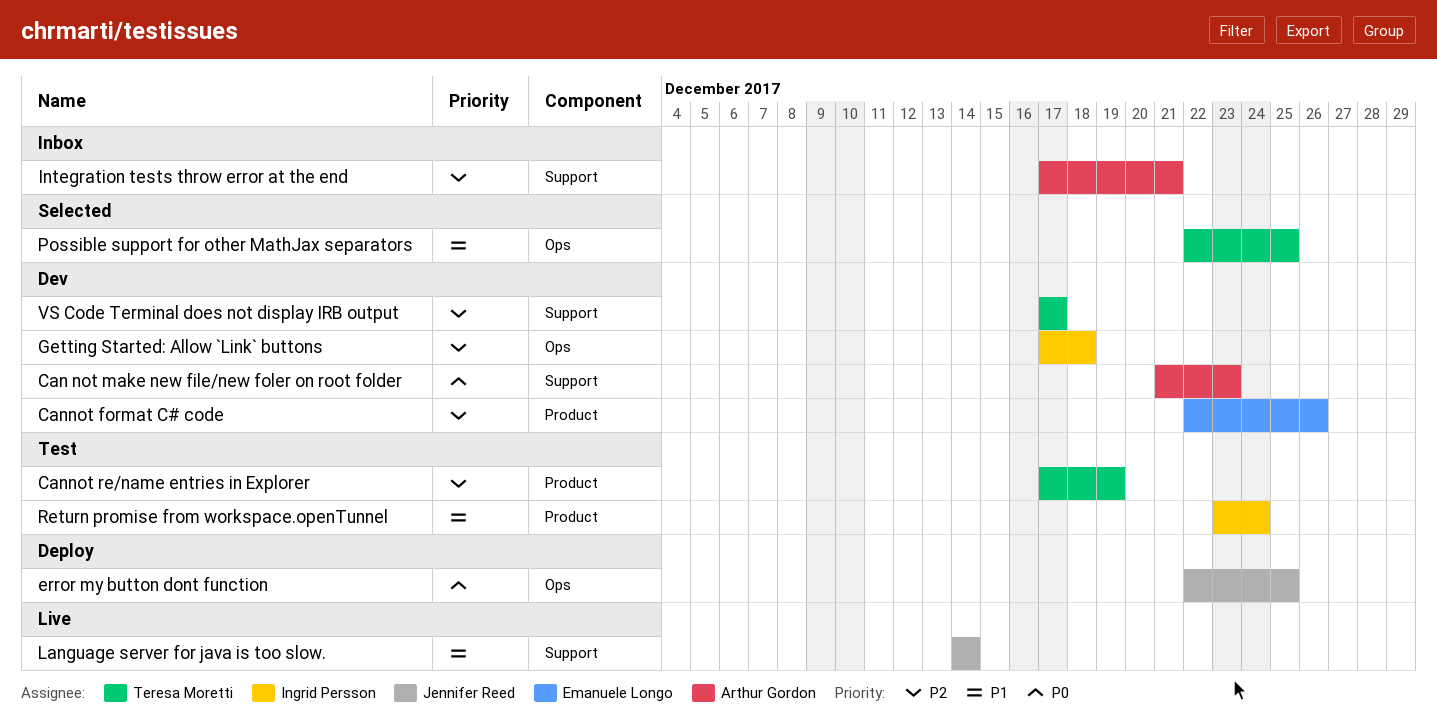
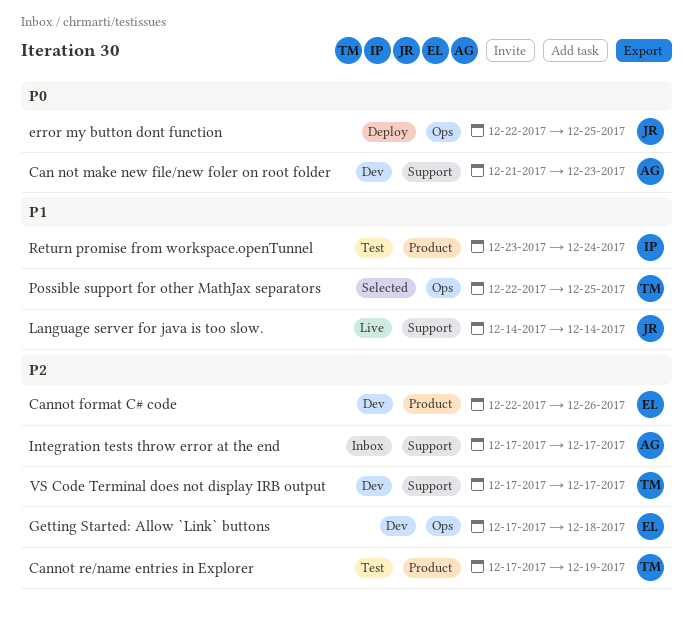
Getting Started: Allow `Link` buttons, owner: Ingrid Persson -> Emanuele Longo
Integration tests throw error at the end, due: Dec 21 -> Dec 17

